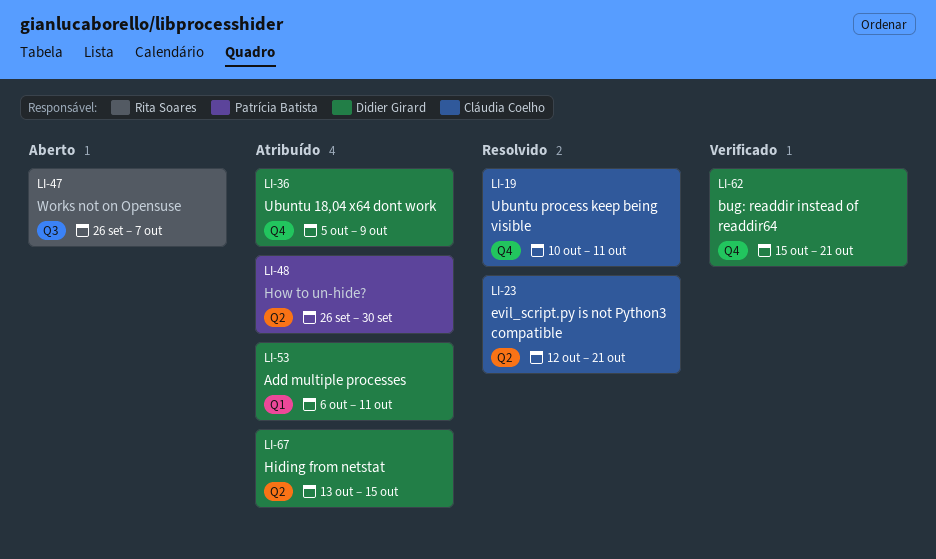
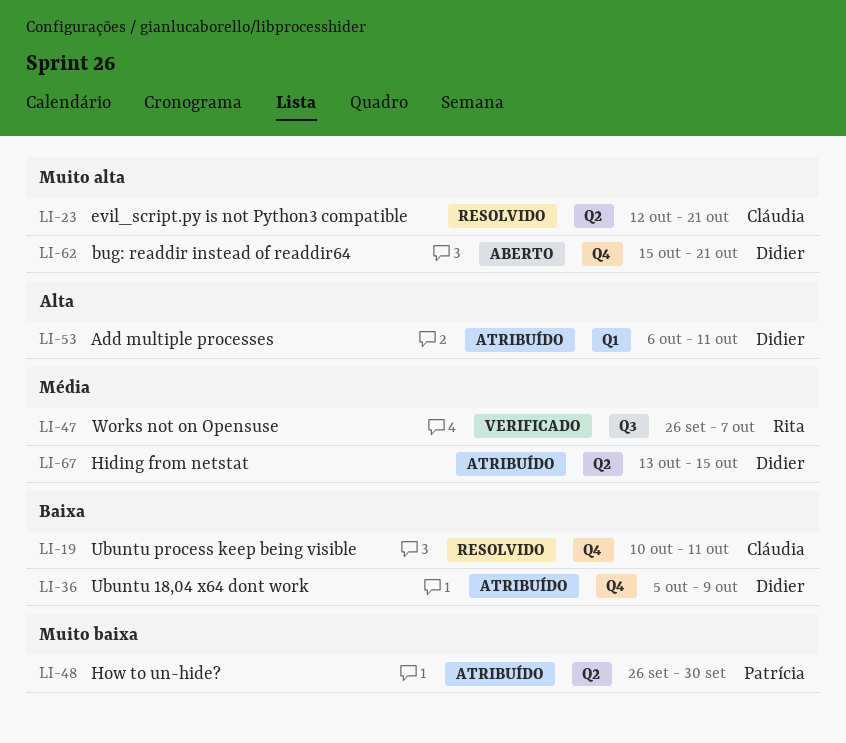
LI-47, status: Aberto -> Verificado
LI-62, status: Verificado -> Aberto

